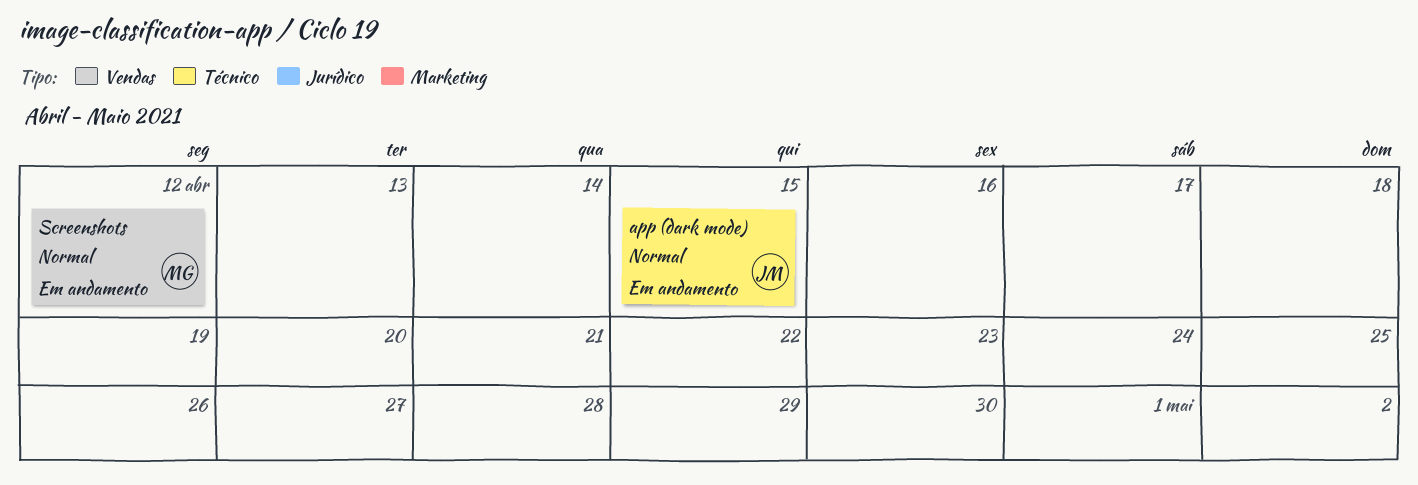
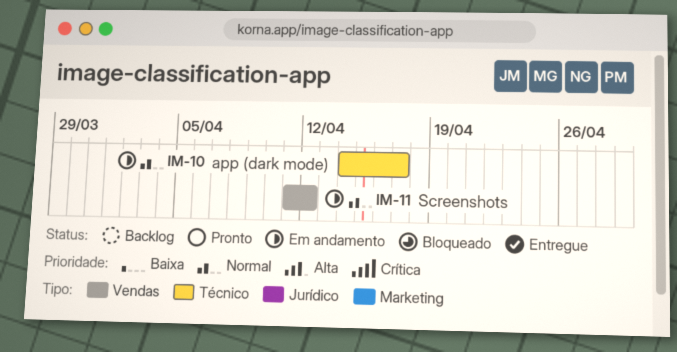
app (dark mode), due: Apr 15 -> Apr 17

